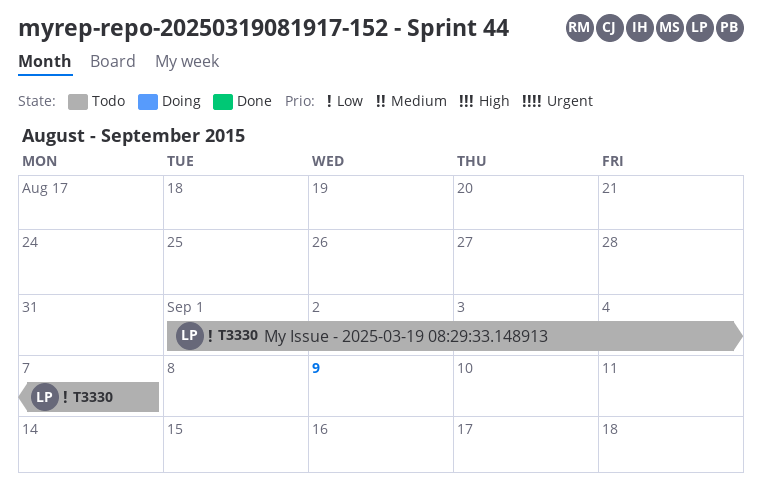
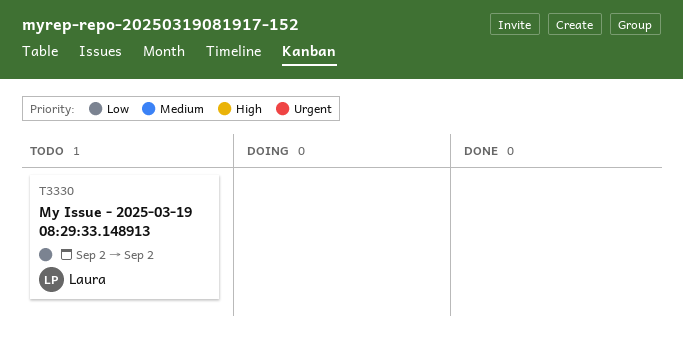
T3330, start: Sep 1 -> Sep 2
T3330, due: Sep 7 -> Sep 2

